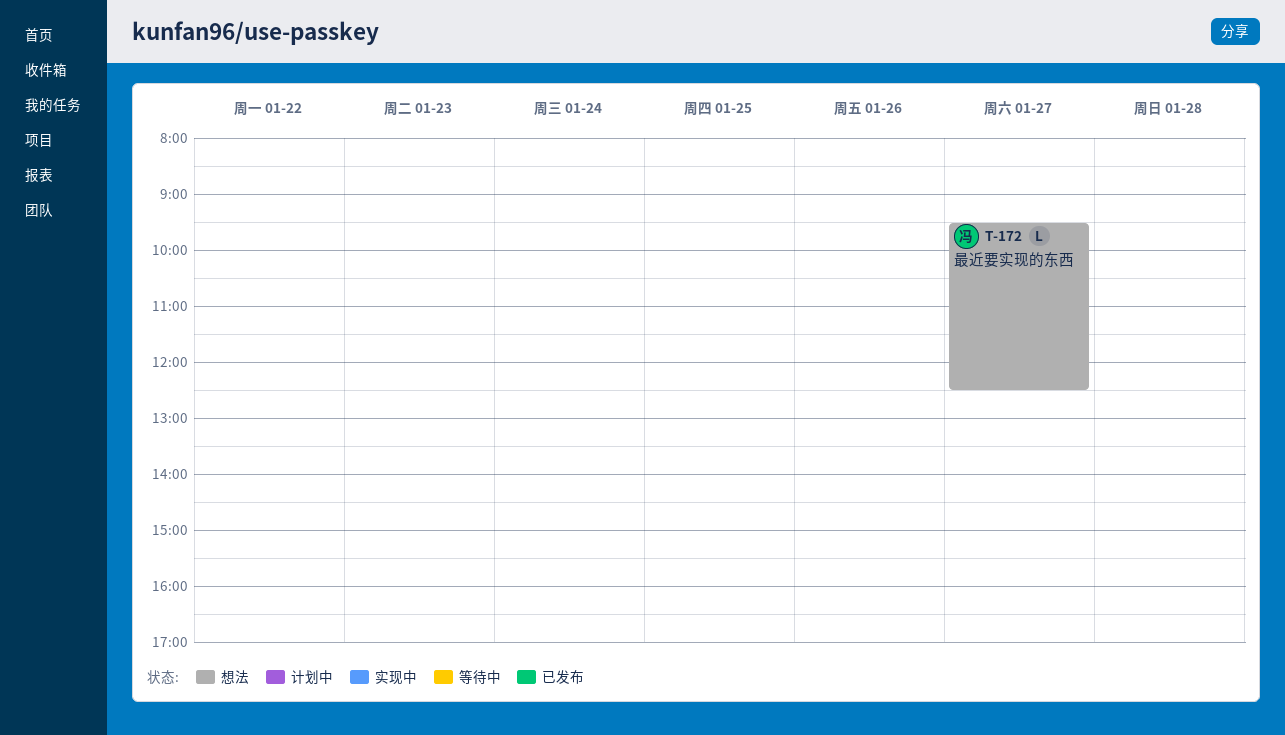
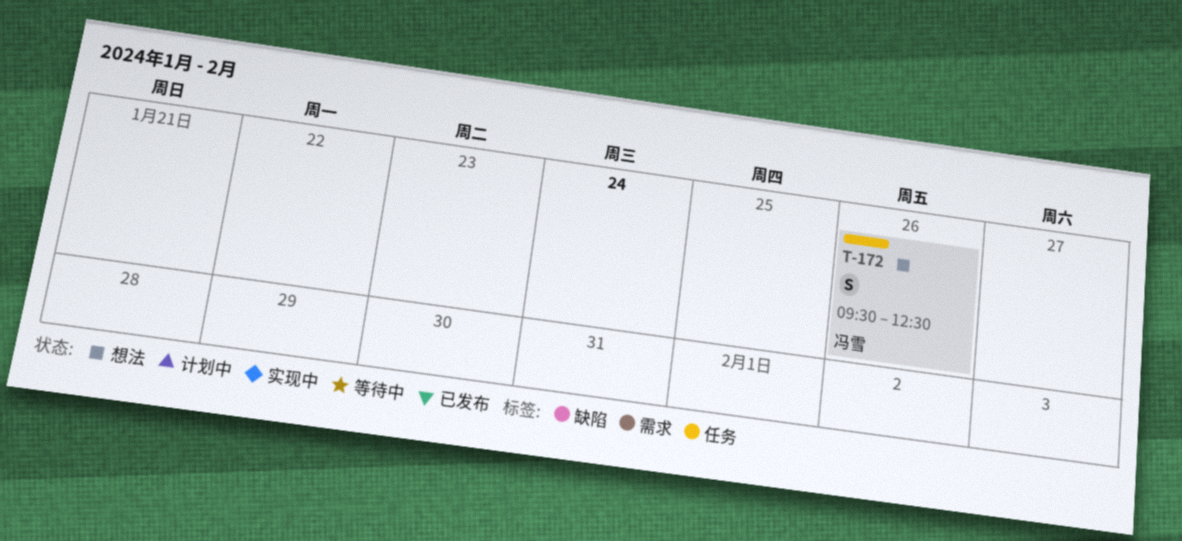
T-172, estimate: L -> S
T-172, day: Jan 27 -> Jan 26

